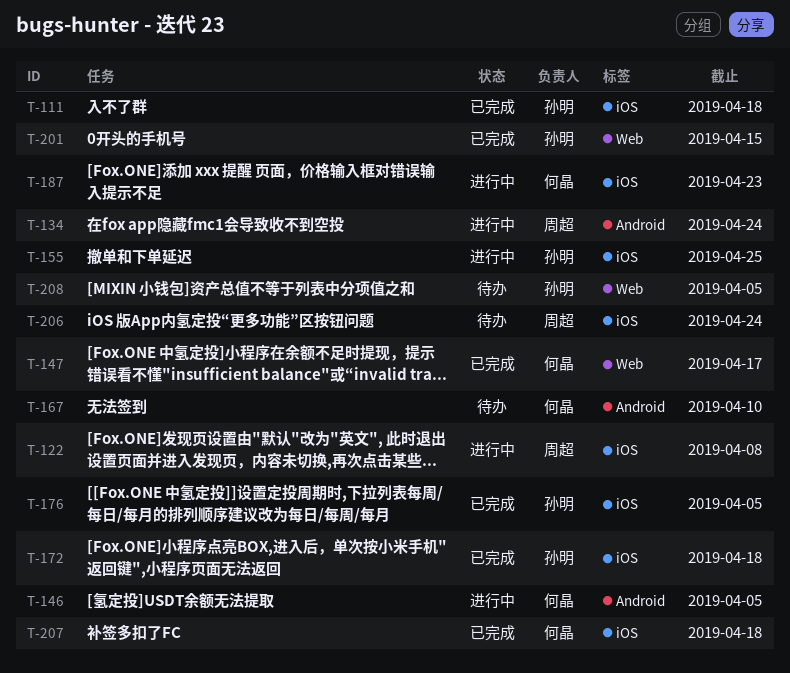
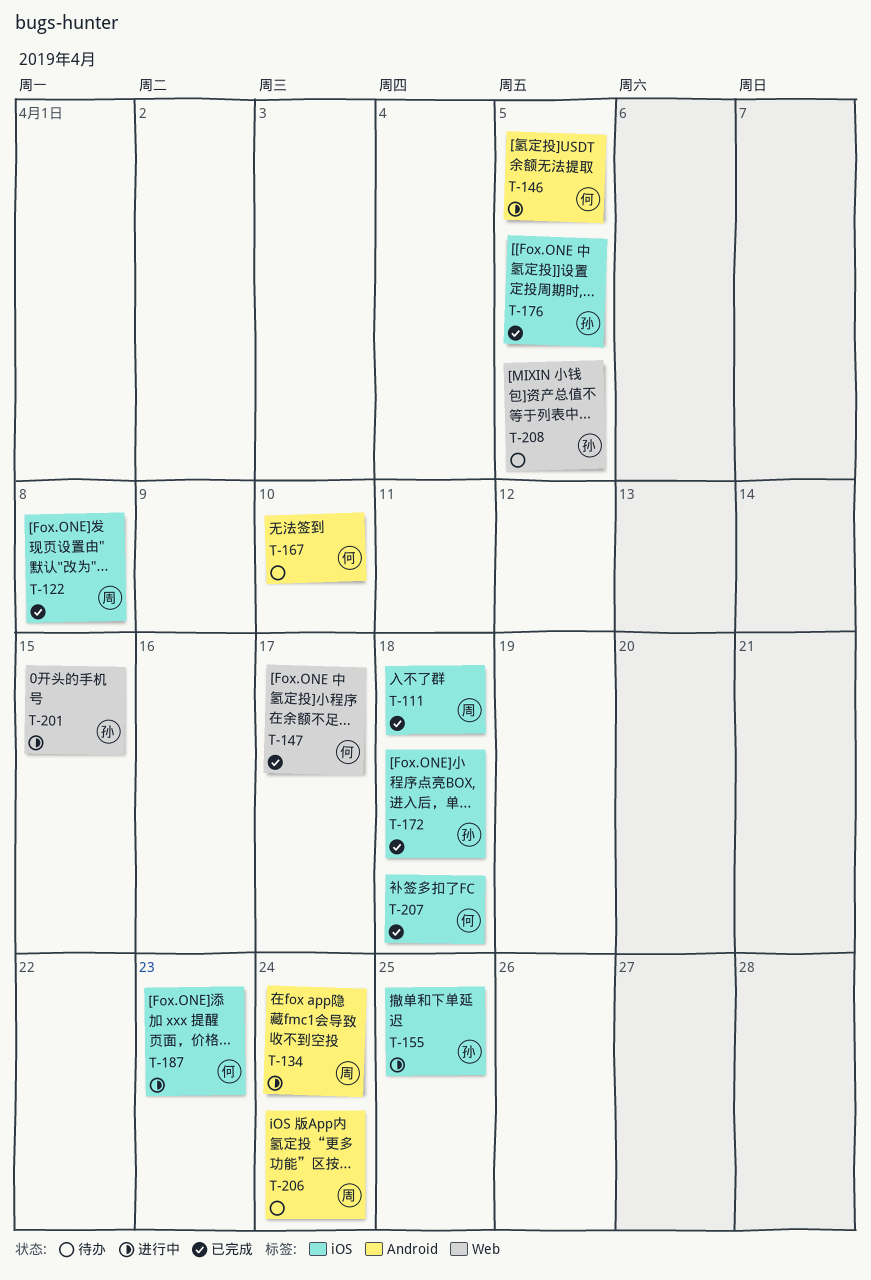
T-111, owner: 孙明 -> 周超
T-122, status: 进行中 -> 已完成
T-201, status: 已完成 -> 进行中
T-206, label: iOS -> Android

